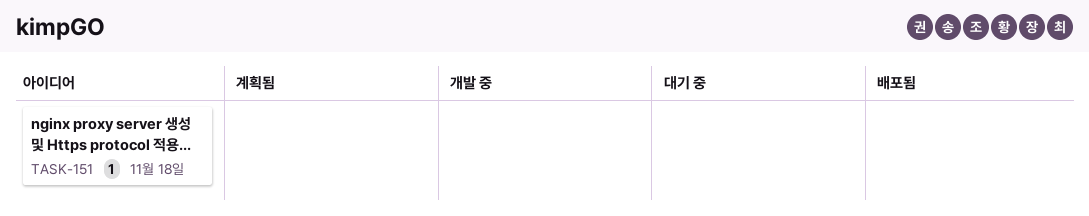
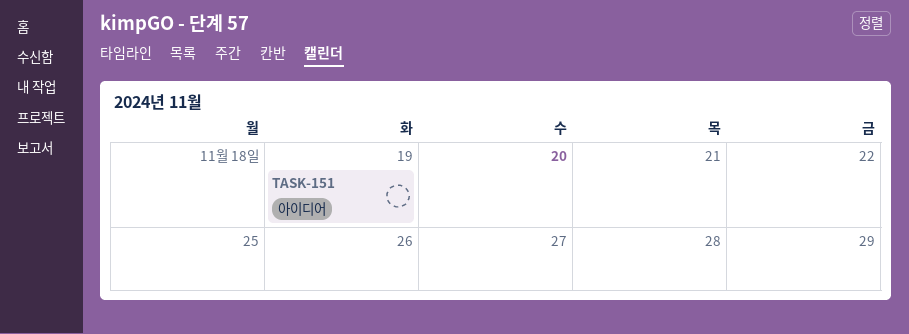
TASK-151, due: Nov 18 -> Nov 19

